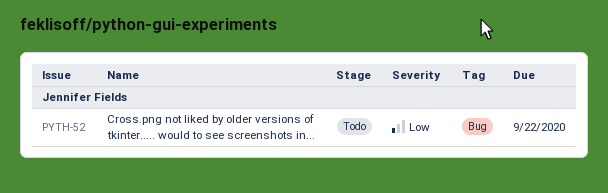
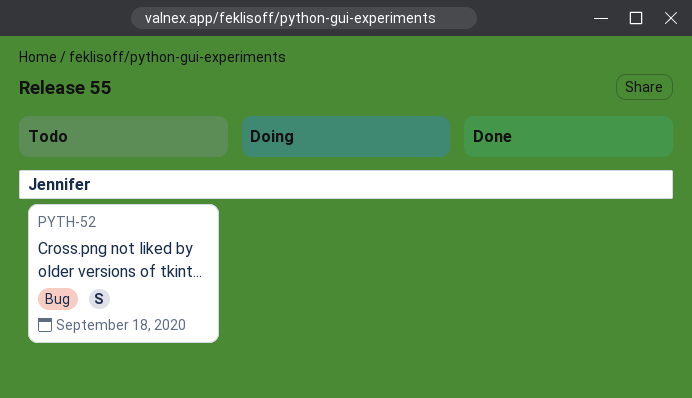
PYTH-52, due: Sep 22 -> Sep 18

